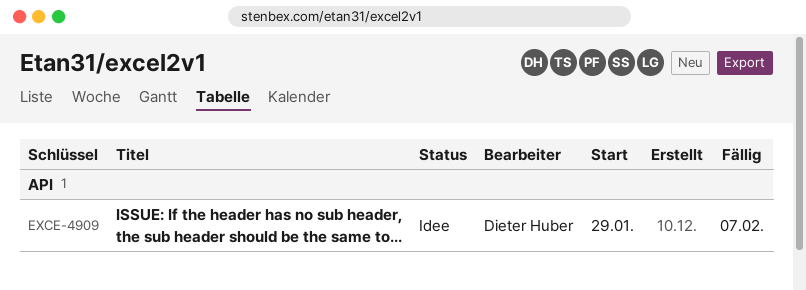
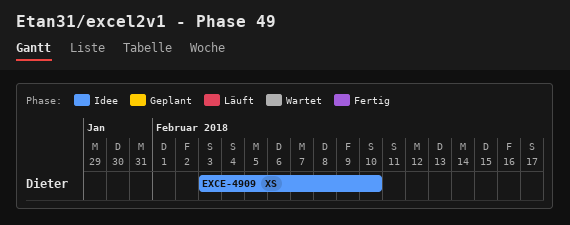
EXCE-4909, start: Jan 29 -> Feb 3
EXCE-4909, due: Feb 7 -> Feb 10

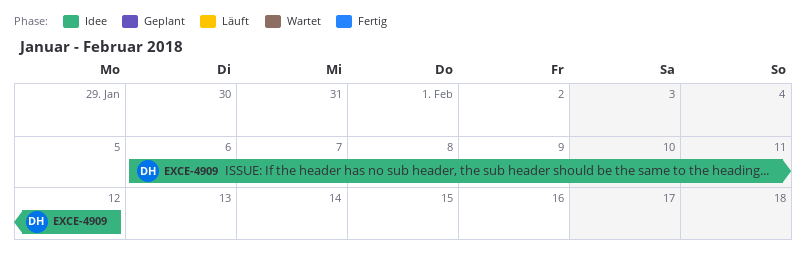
EXCE-4909, start: Feb 3 -> Feb 6
EXCE-4909, due: Feb 10 -> Feb 12

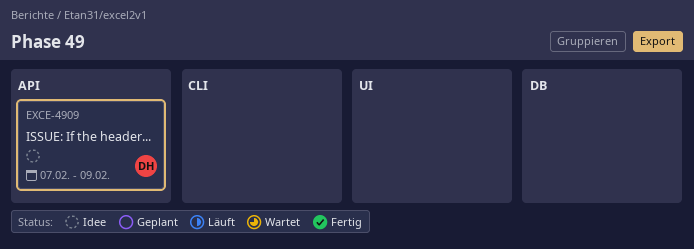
EXCE-4909, start: Feb 6 -> Feb 7
EXCE-4909, due: Feb 12 -> Feb 9

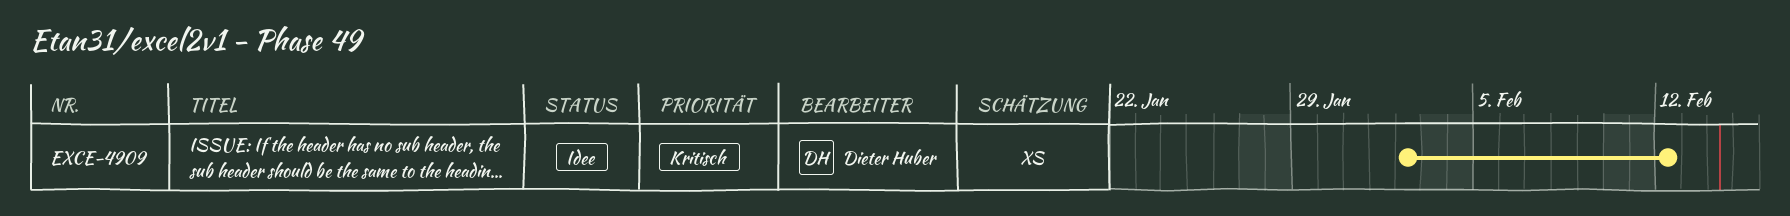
EXCE-4909, start: Feb 7 -> Feb 2
EXCE-4909, due: Feb 9 -> Feb 12

